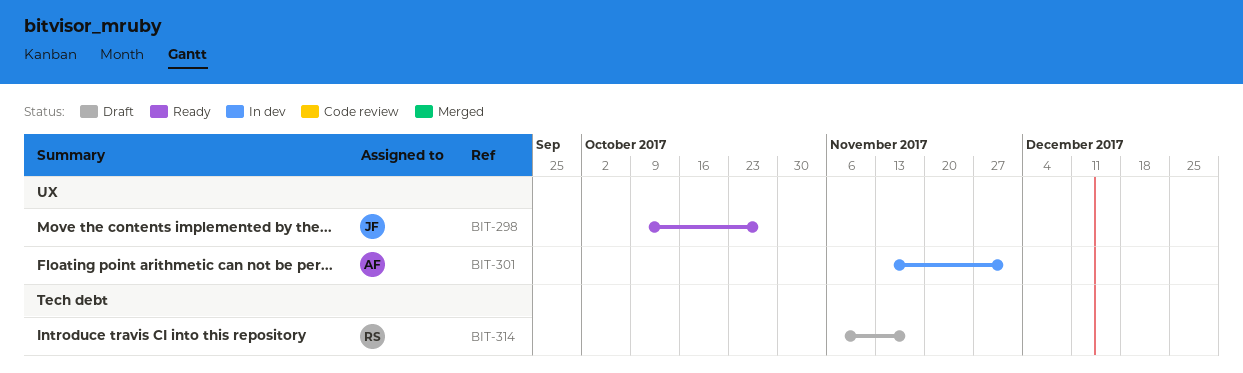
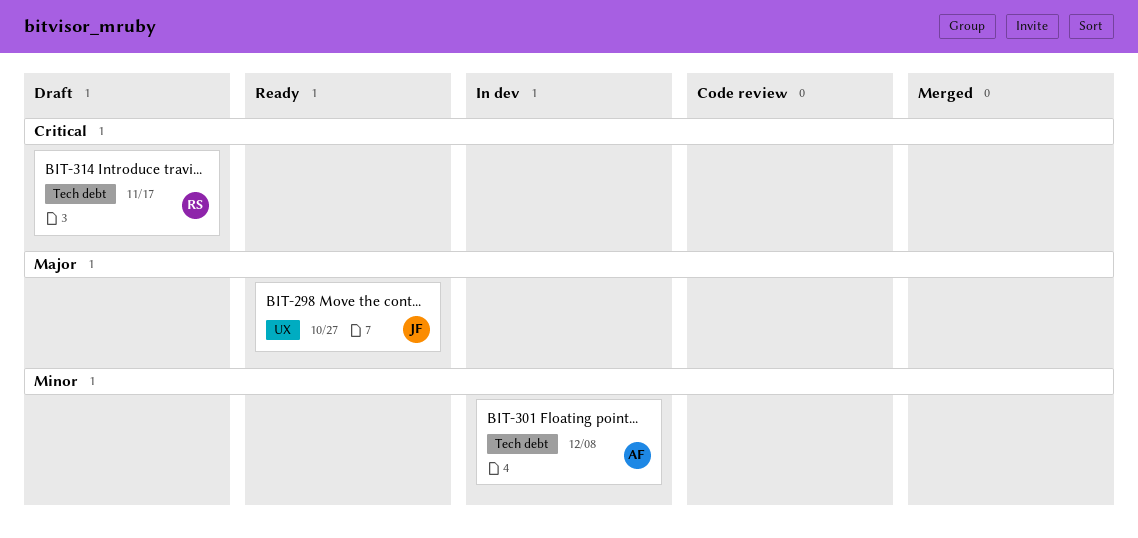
BIT-301, label: UX -> Tech debt
BIT-301, due: Dec 1 -> Dec 8

